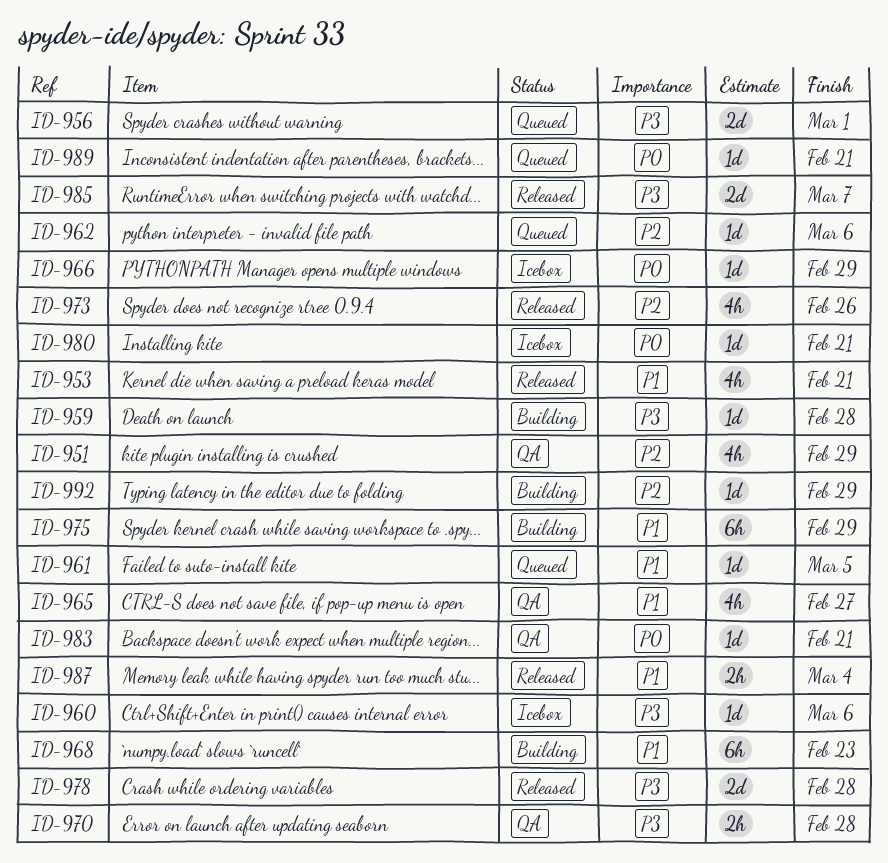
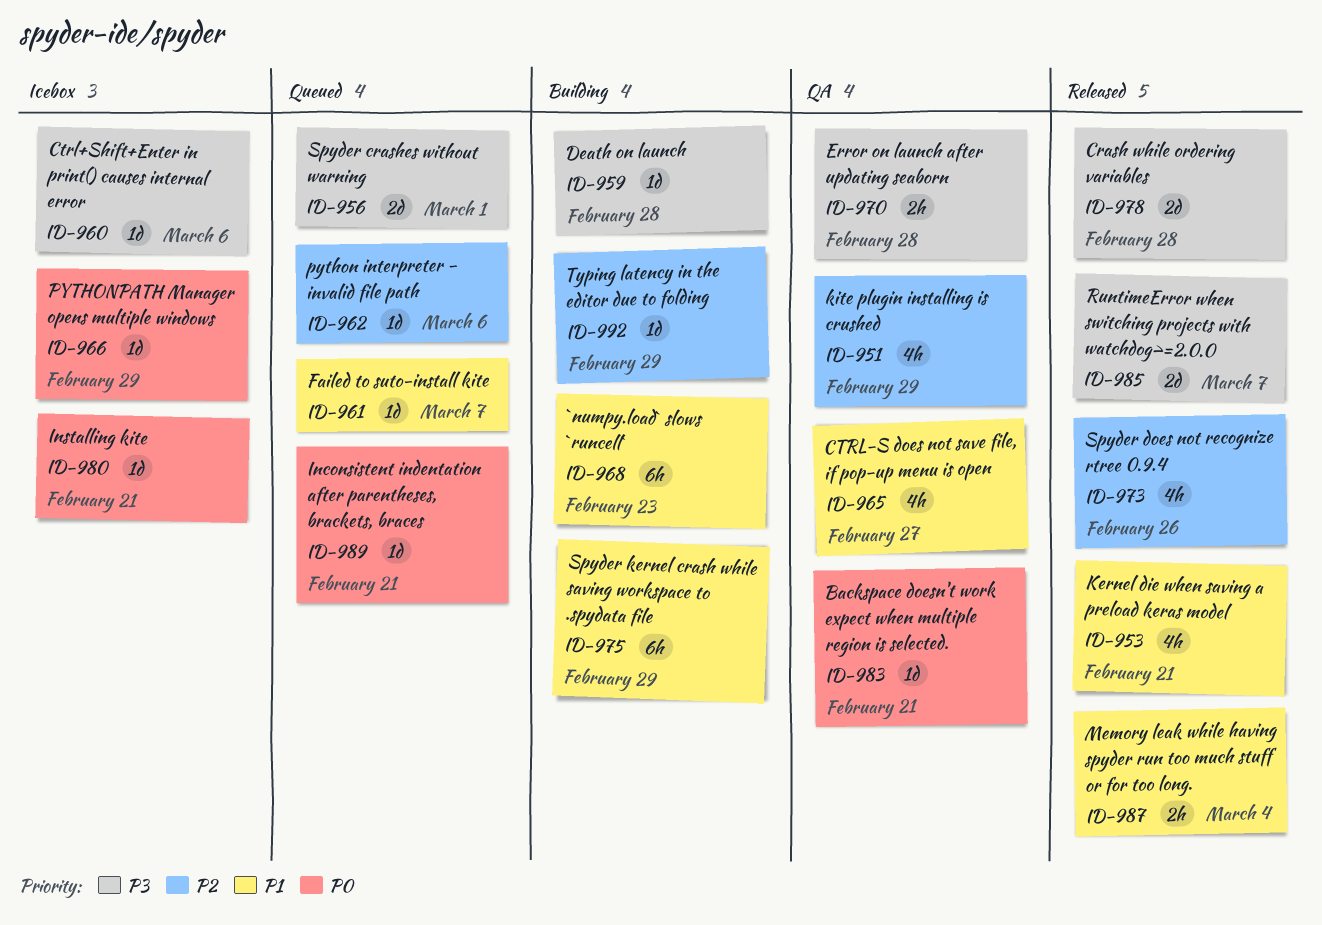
ID-961, due: Mar 5 -> Mar 7

